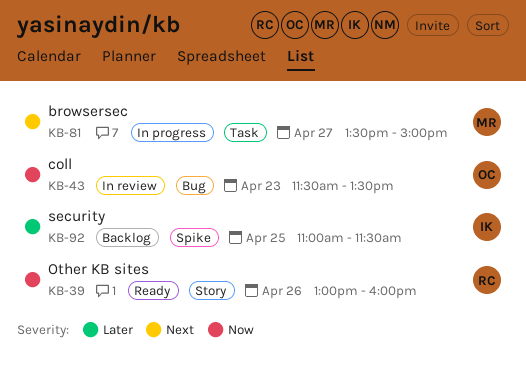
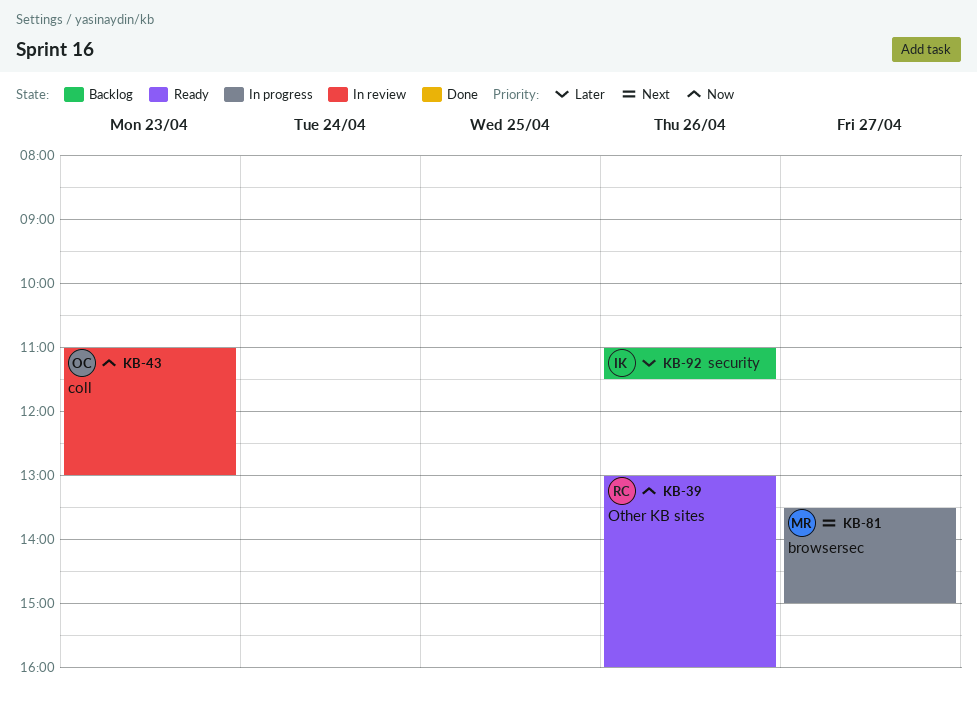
KB-43, begins: 11:30 -> 11:00
KB-43, ends: 13:30 -> 13:00
KB-92, day: Apr 25 -> Apr 26

